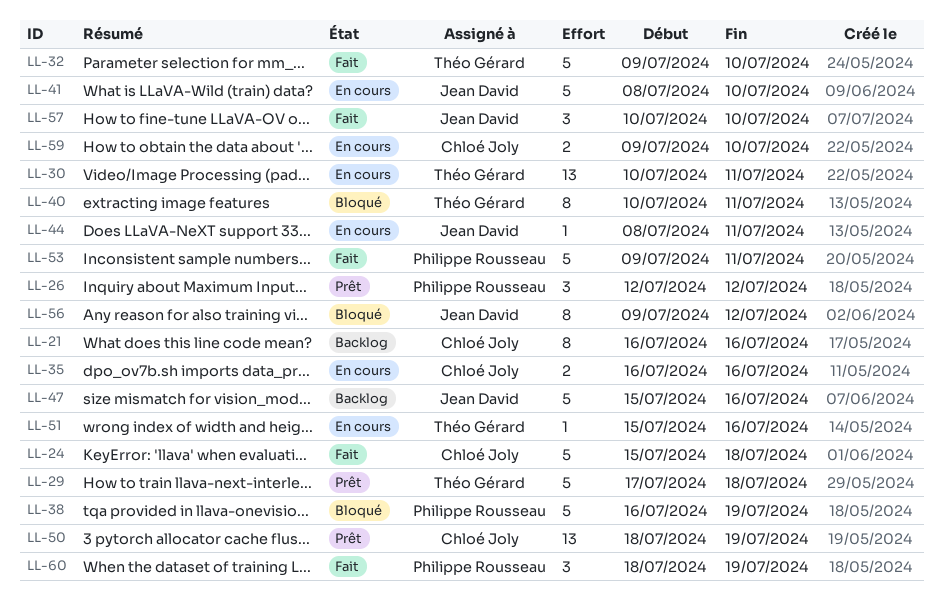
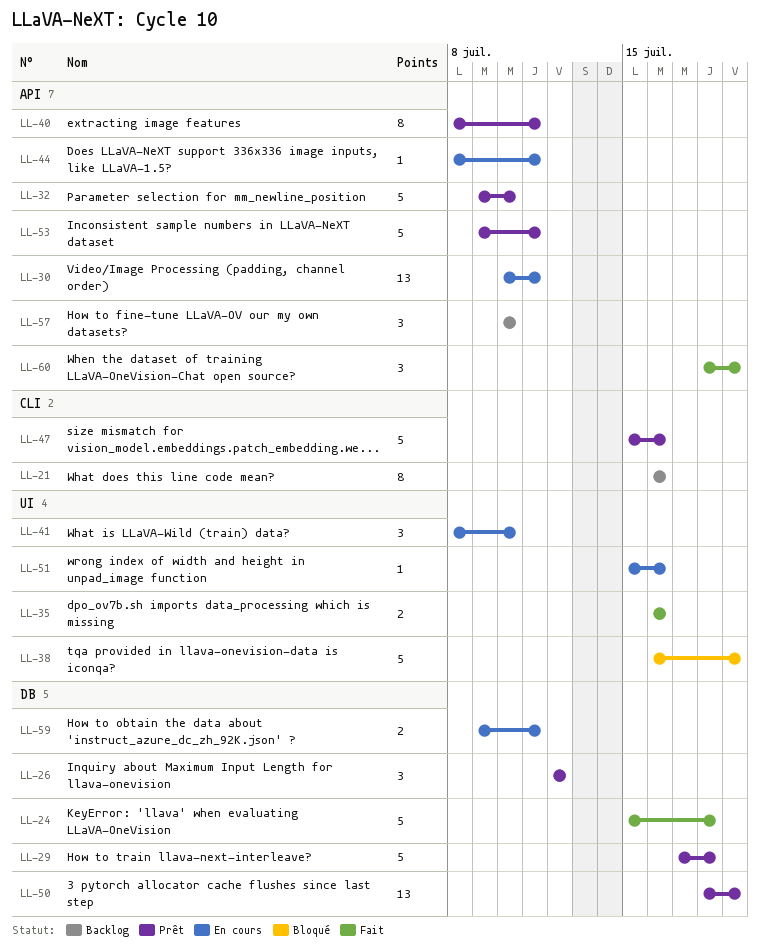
LL-32, status: Fait -> Prêt
LL-35, status: En cours -> Fait
LL-40, status: Bloqué -> Prêt
LL-40, start: Jul 10 -> Jul 8
LL-41, estimate: 5 -> 3
LL-47, status: Backlog -> Prêt
LL-53, status: Fait -> Prêt
LL-56: present -> none
LL-57, status: Fait -> Backlog
LL-59, due: Jul 10 -> Jul 11

